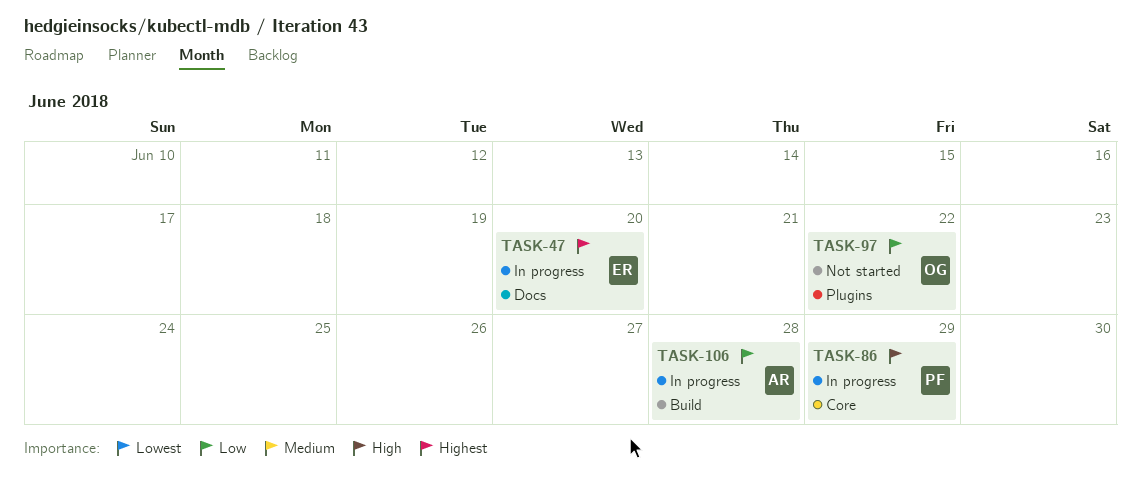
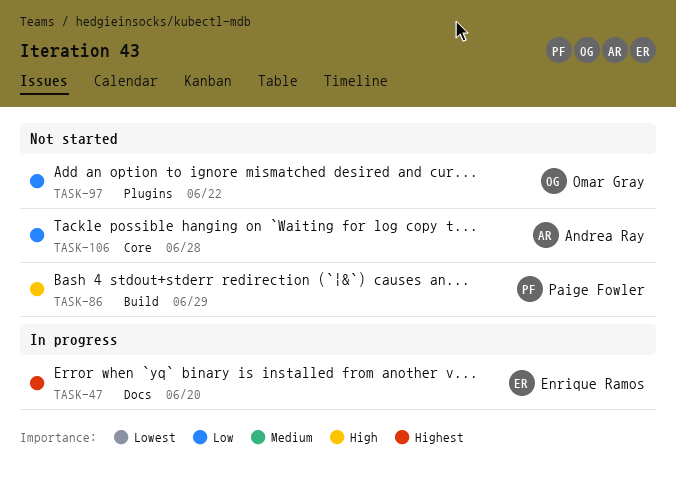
TASK-86, status: In progress -> Not started
TASK-86, label: Core -> Build
TASK-106, status: In progress -> Not started
TASK-106, label: Build -> Core

